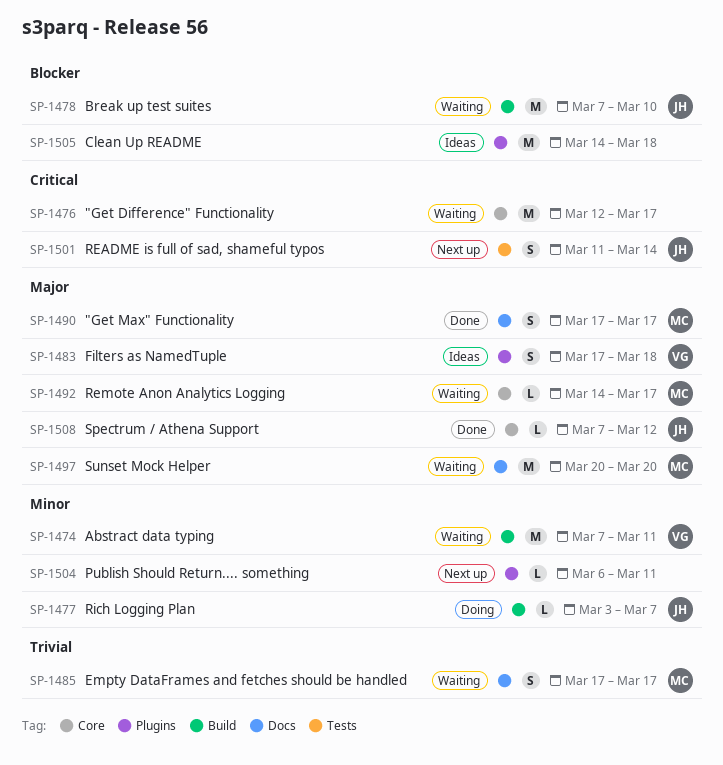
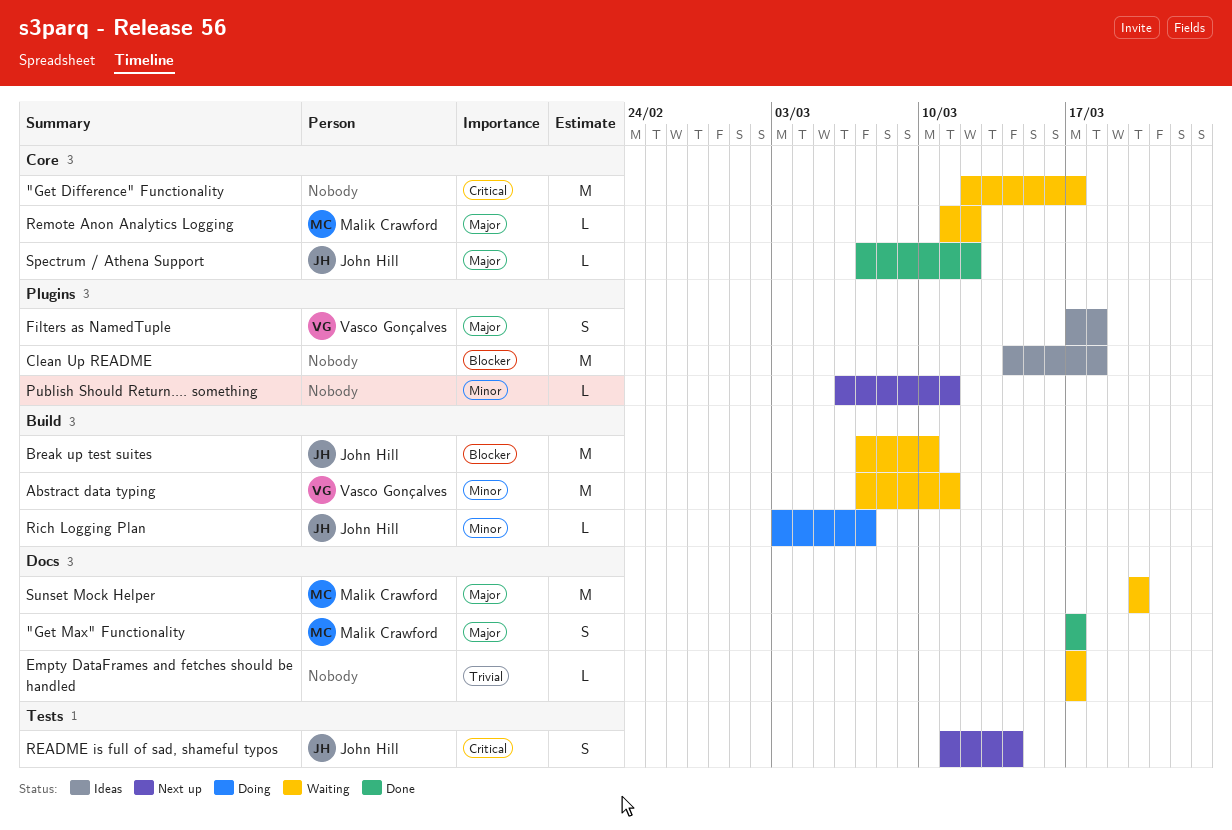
Empty DataFrames and fetches should be handled, owner: Malik Crawford -> none
Empty DataFrames and fetches should be handled, estimate: S -> L
Remote Anon Analytics Logging, start: Mar 14 -> Mar 11
Remote Anon Analytics Logging, due: Mar 17 -> Mar 12

